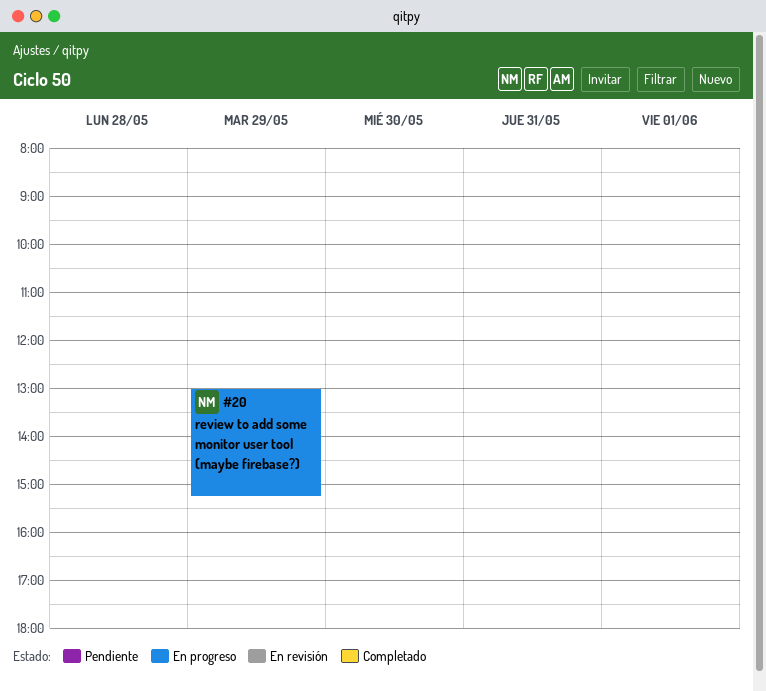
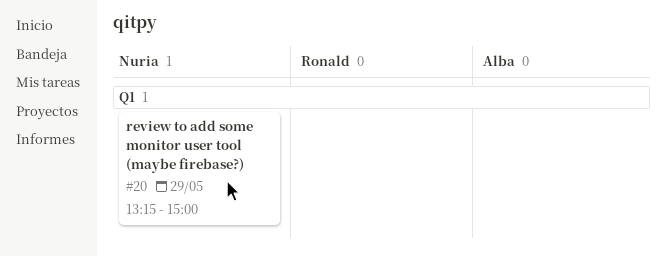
#20, begins: 13:00 -> 13:15
#20, ends: 15:15 -> 15:00

